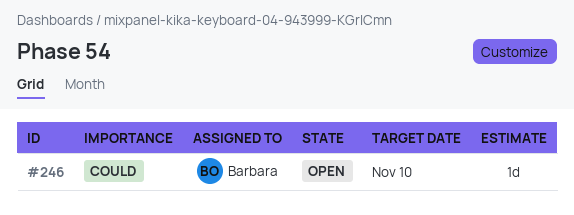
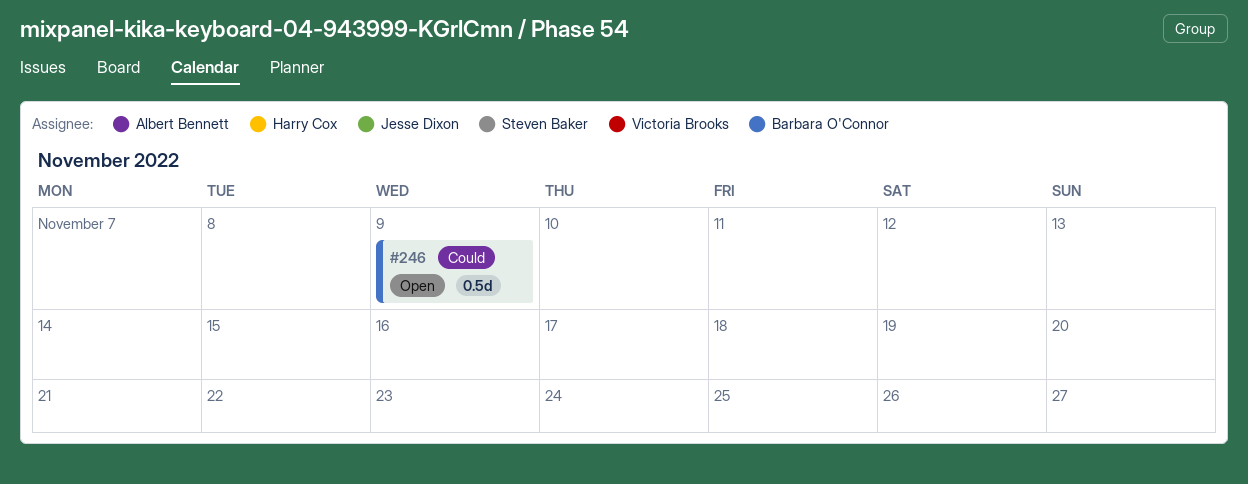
#246, estimate: 1d -> 0.5d
#246, due: Nov 10 -> Nov 9

